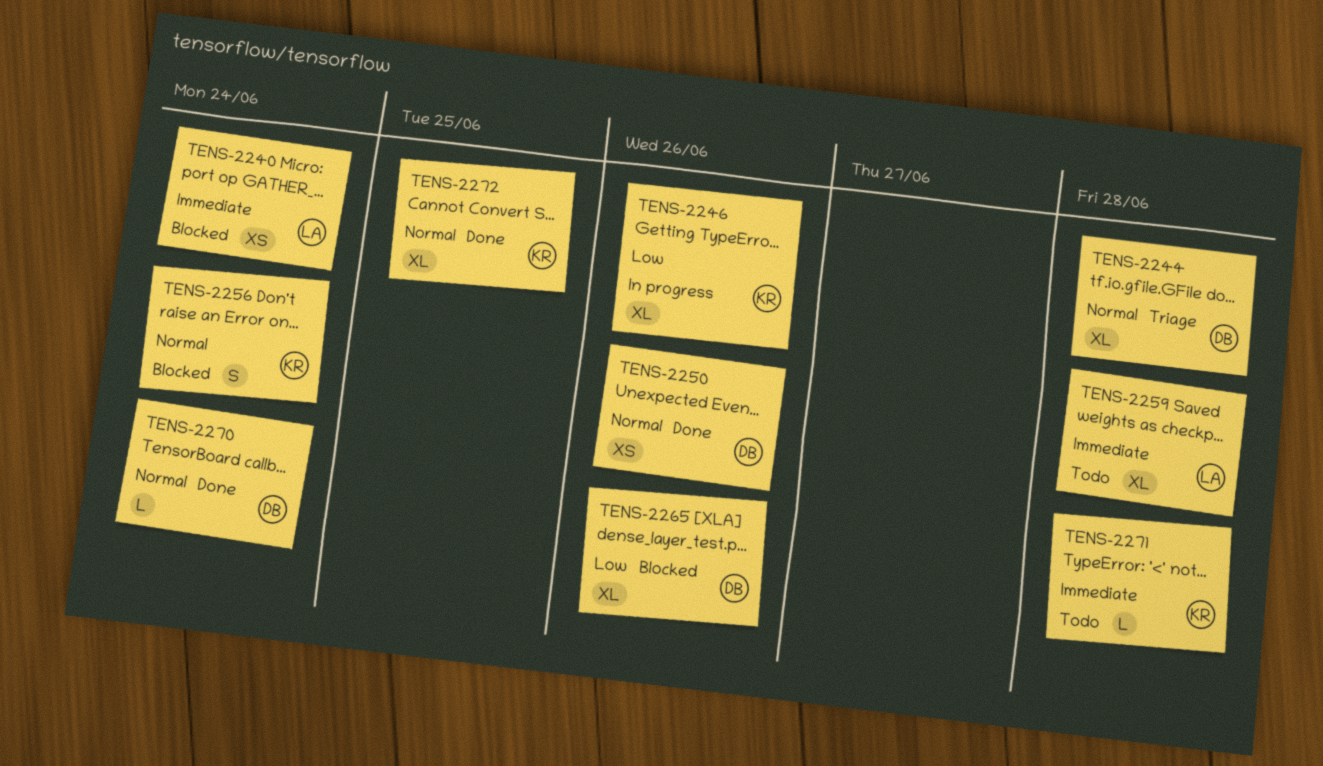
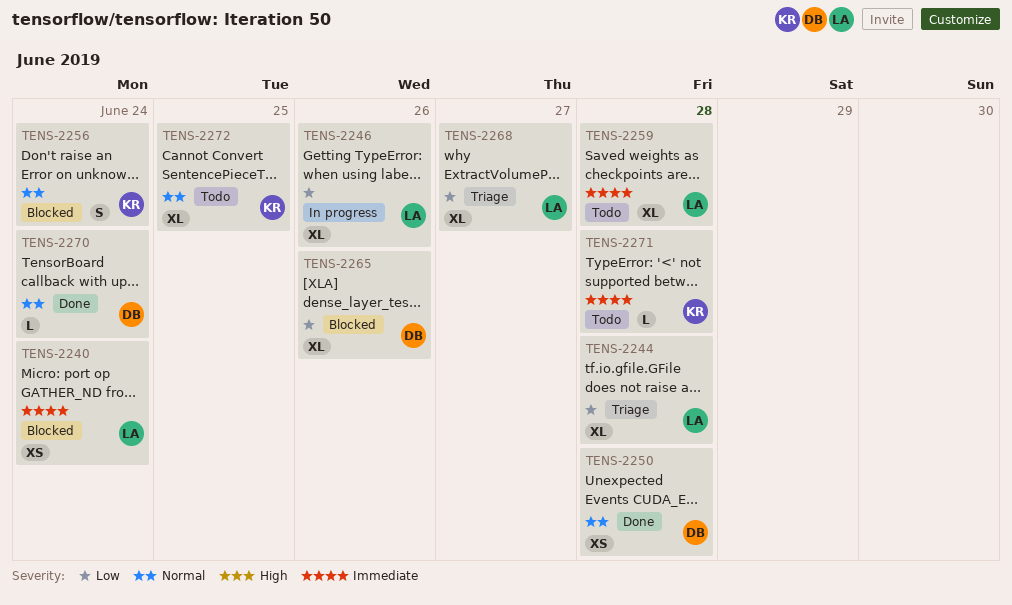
TENS-2244, owner: DB -> LA
TENS-2244, priority: Normal -> Low
TENS-2246, owner: KR -> LA
TENS-2250, due: Jun 26 -> Jun 28
TENS-2268: none -> present
TENS-2272, status: Done -> Todo

